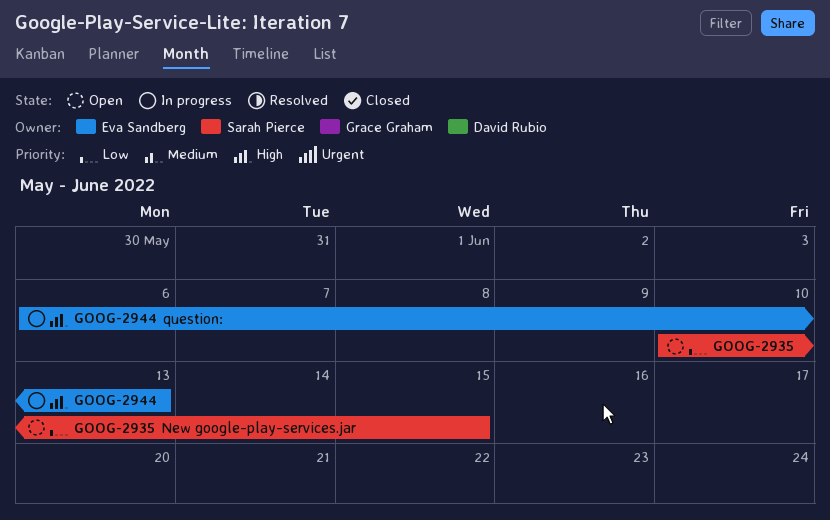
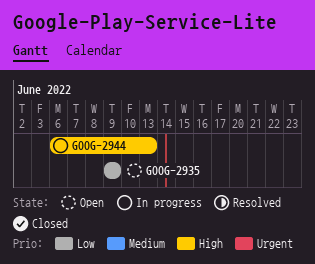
GOOG-2935, start: Jun 10 -> Jun 9
GOOG-2935, due: Jun 15 -> Jun 9

